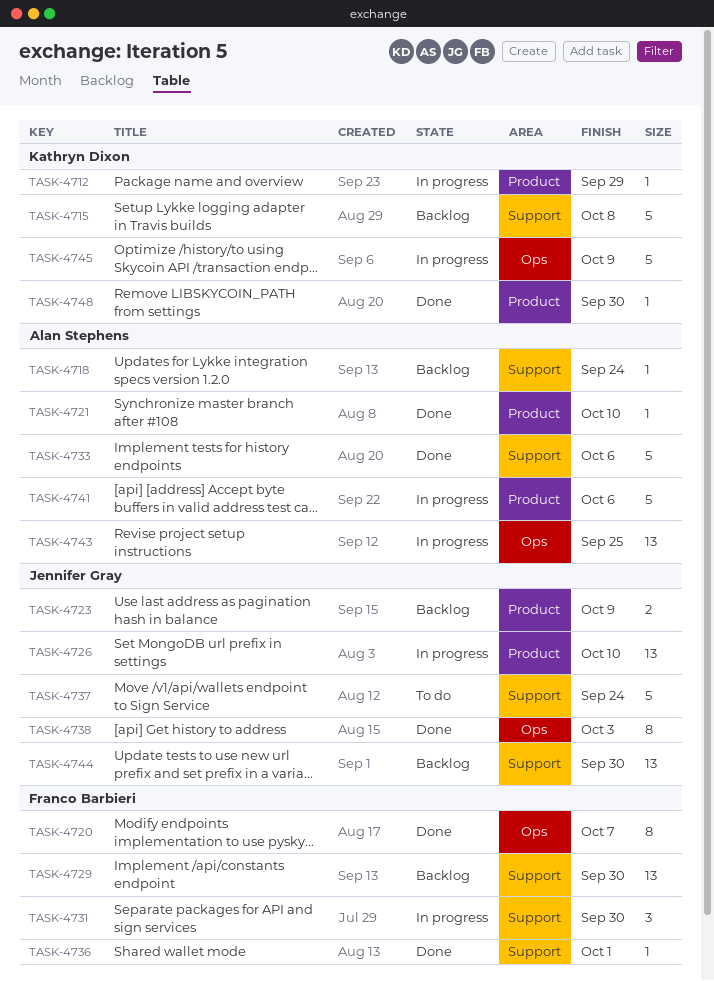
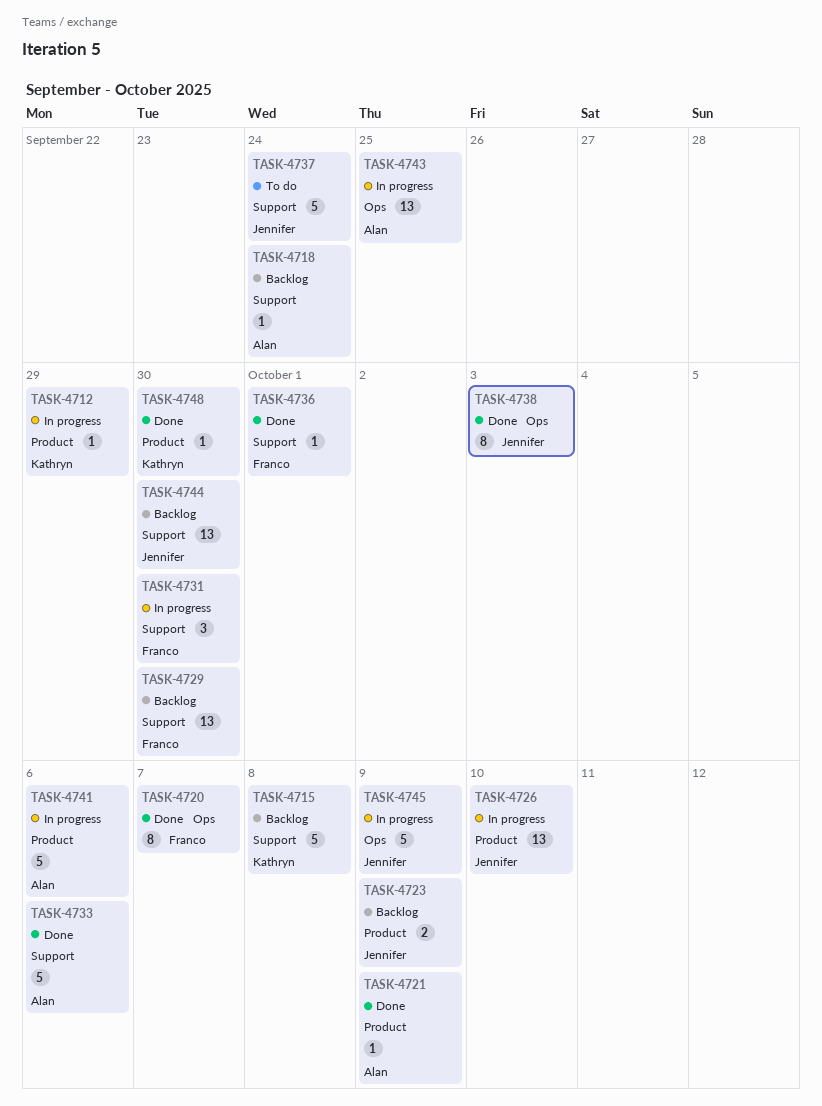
TASK-4721, due: Oct 10 -> Oct 9
TASK-4745, owner: Kathryn Dixon -> Jennifer Gray

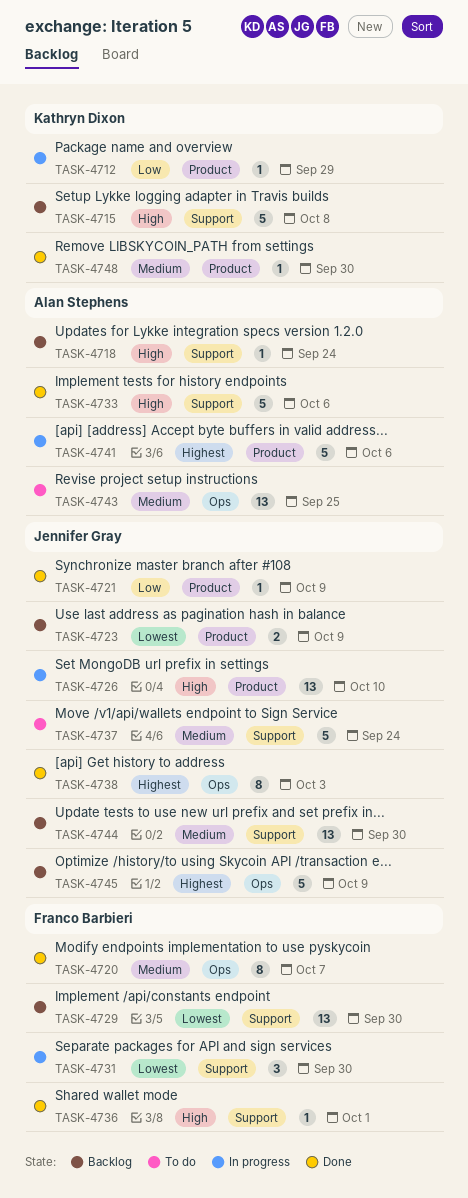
TASK-4721, owner: Alan Stephens -> Jennifer Gray
TASK-4743, status: In progress -> To do
TASK-4745, status: In progress -> Backlog

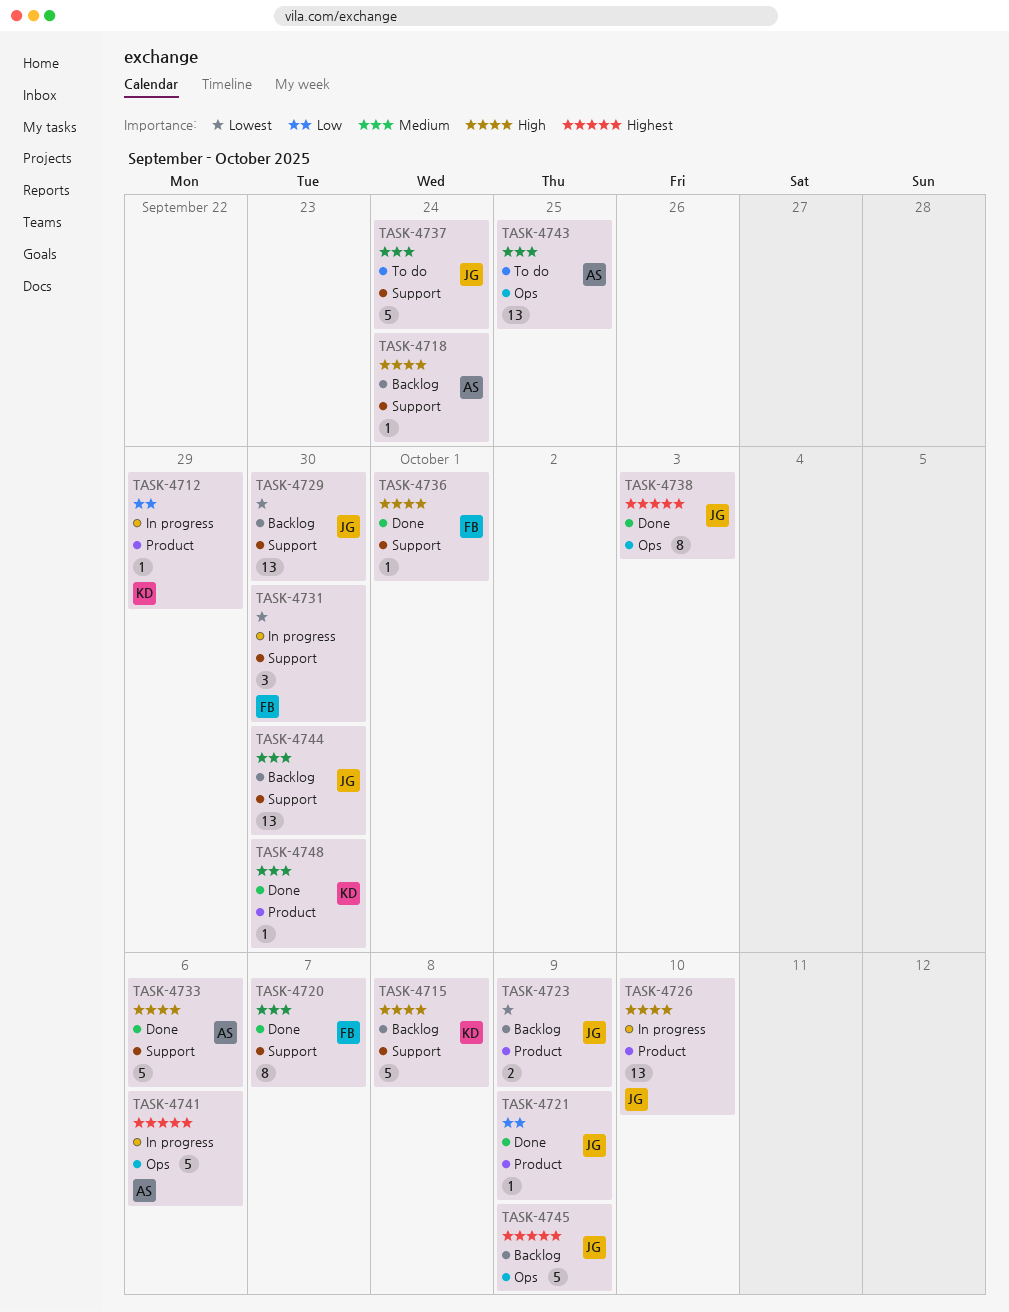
TASK-4720, label: Ops -> Support
TASK-4729, owner: Franco Barbieri -> Jennifer Gray
TASK-4741, label: Product -> Ops

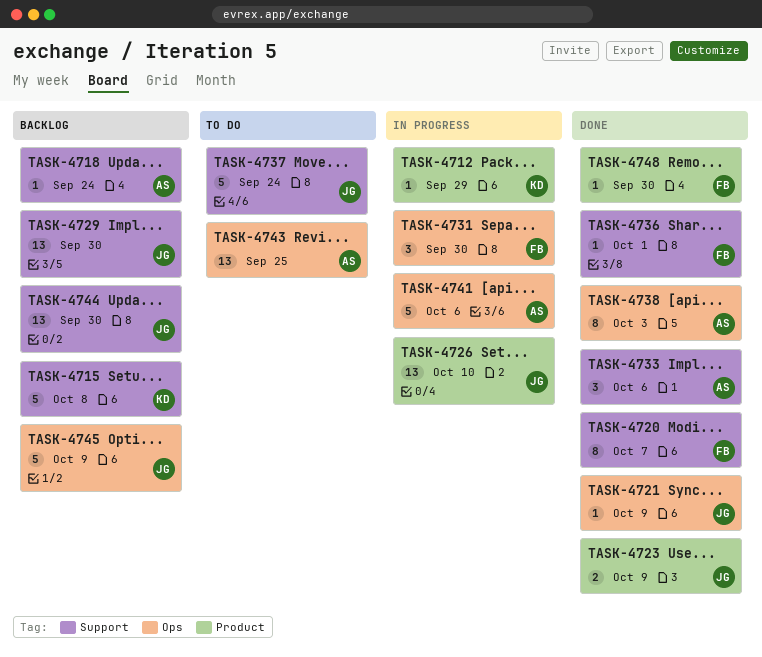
TASK-4721, label: Product -> Ops
TASK-4723, status: Backlog -> Done
TASK-4731, label: Support -> Ops
TASK-4733, estimate: 5 -> 3
TASK-4738, owner: JG -> AS
TASK-4748, owner: KD -> FB

